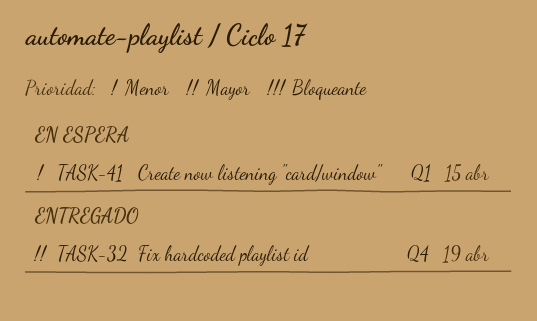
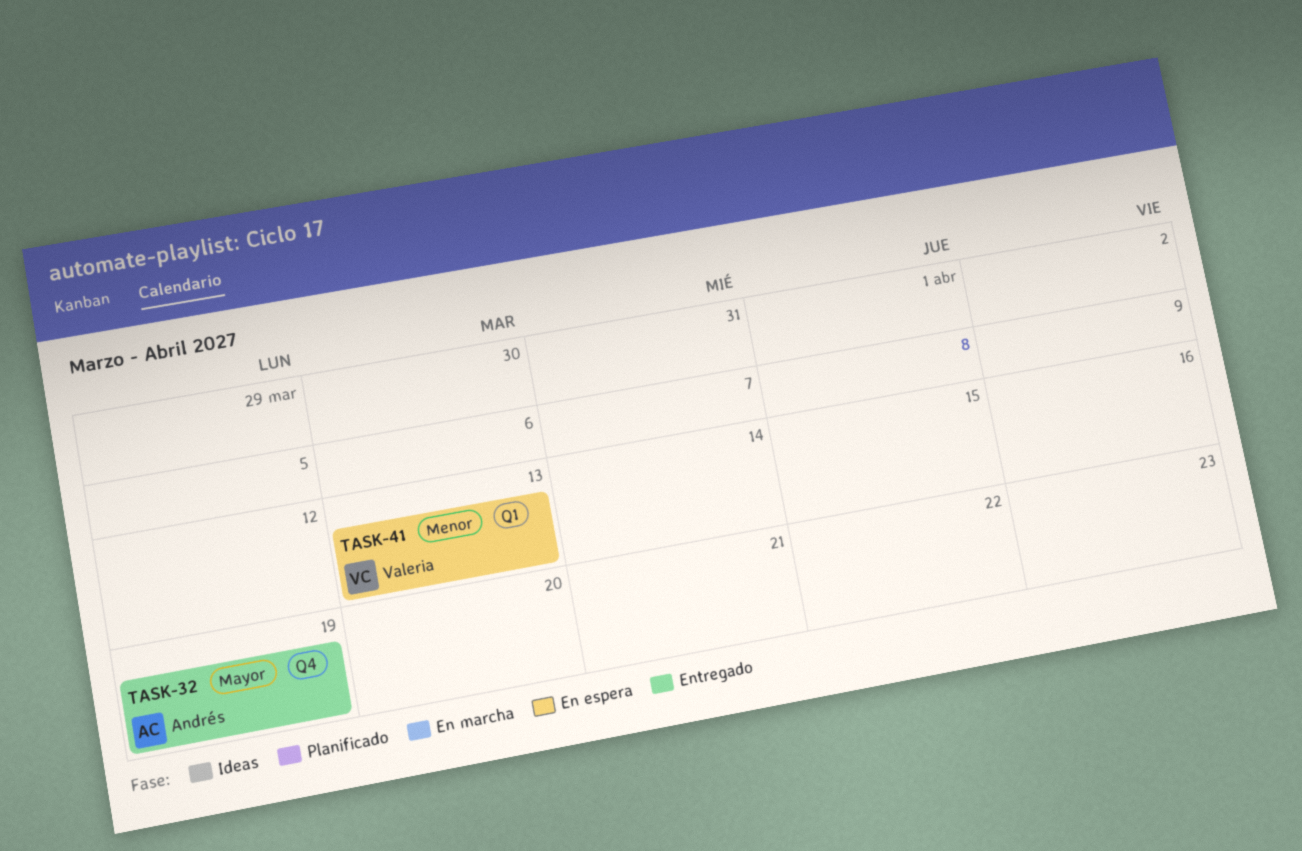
TASK-41, due: Apr 15 -> Apr 13

